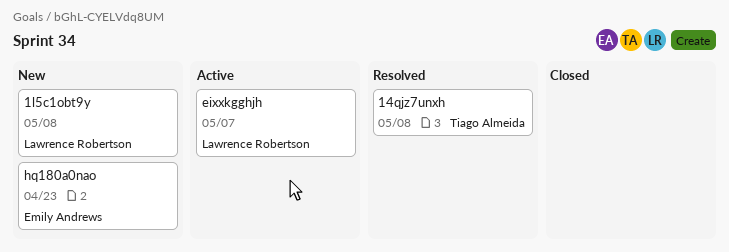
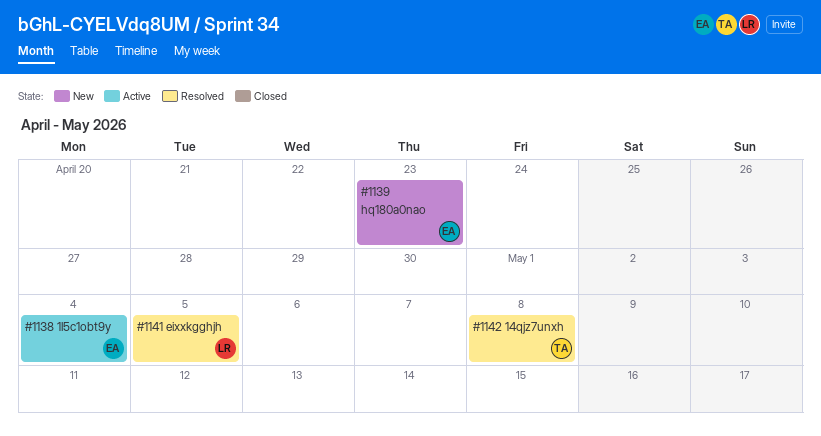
1l5c1obt9y, status: New -> Active
1l5c1obt9y, owner: Lawrence Robertson -> Emily Andrews
1l5c1obt9y, due: May 8 -> May 4
eixxkgghjh, status: Active -> Resolved
eixxkgghjh, due: May 7 -> May 5

